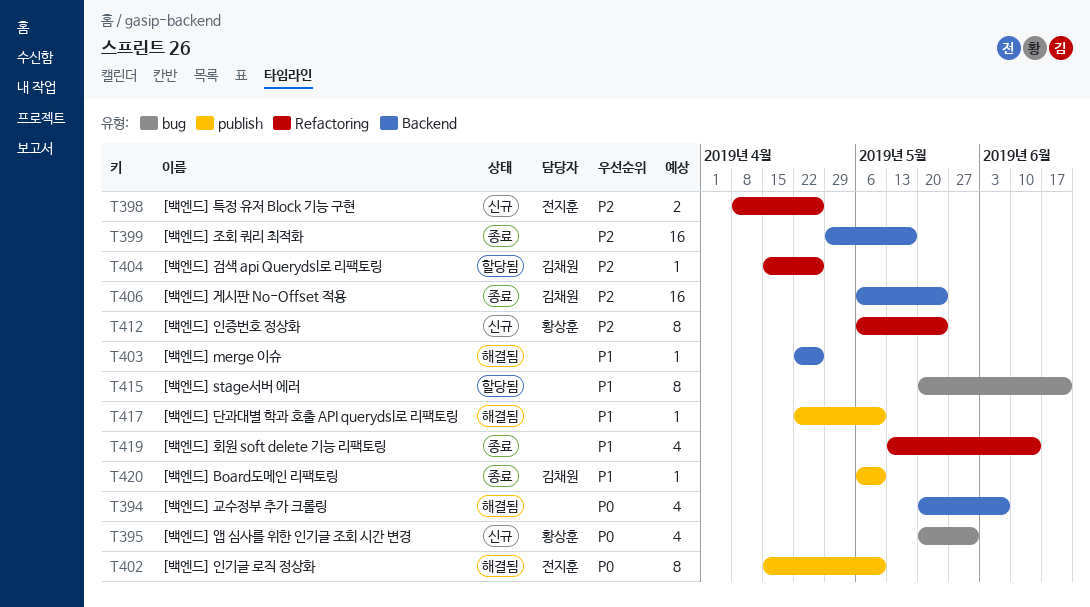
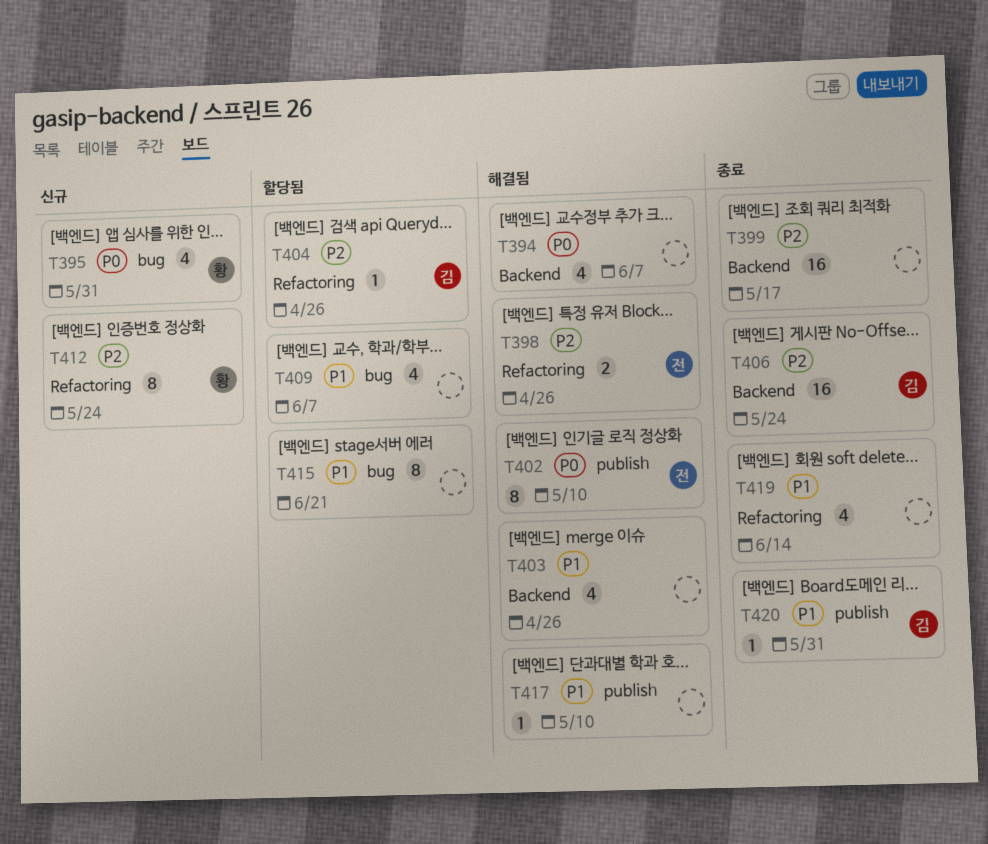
T398, status: 신규 -> 해결됨
T403, estimate: 1 -> 4
T409: none -> present
T420, due: May 10 -> May 31

